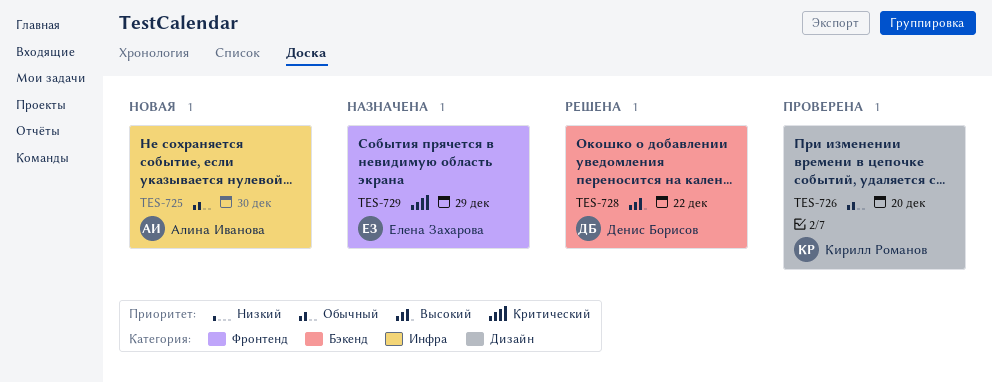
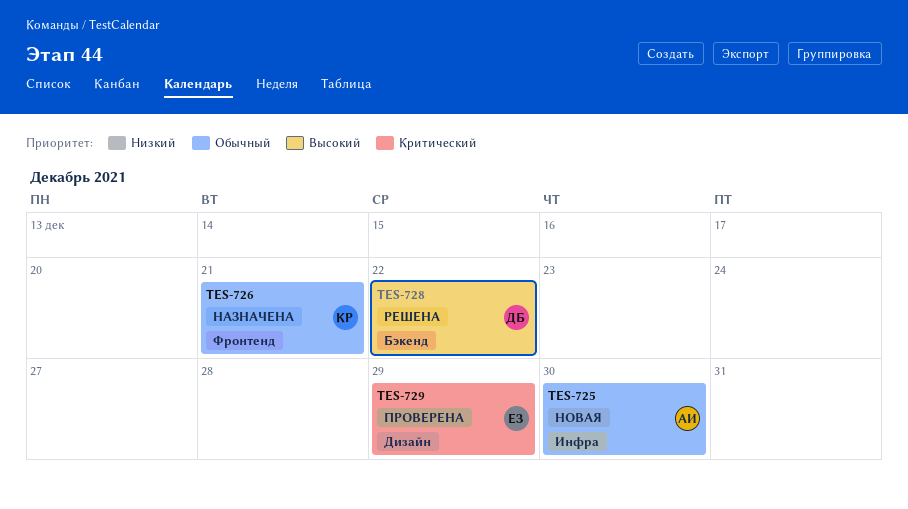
TES-726, status: Проверена -> Назначена
TES-726, label: Дизайн -> Фронтенд
TES-726, due: Dec 20 -> Dec 21
TES-729, status: Назначена -> Проверена
TES-729, label: Фронтенд -> Дизайн

